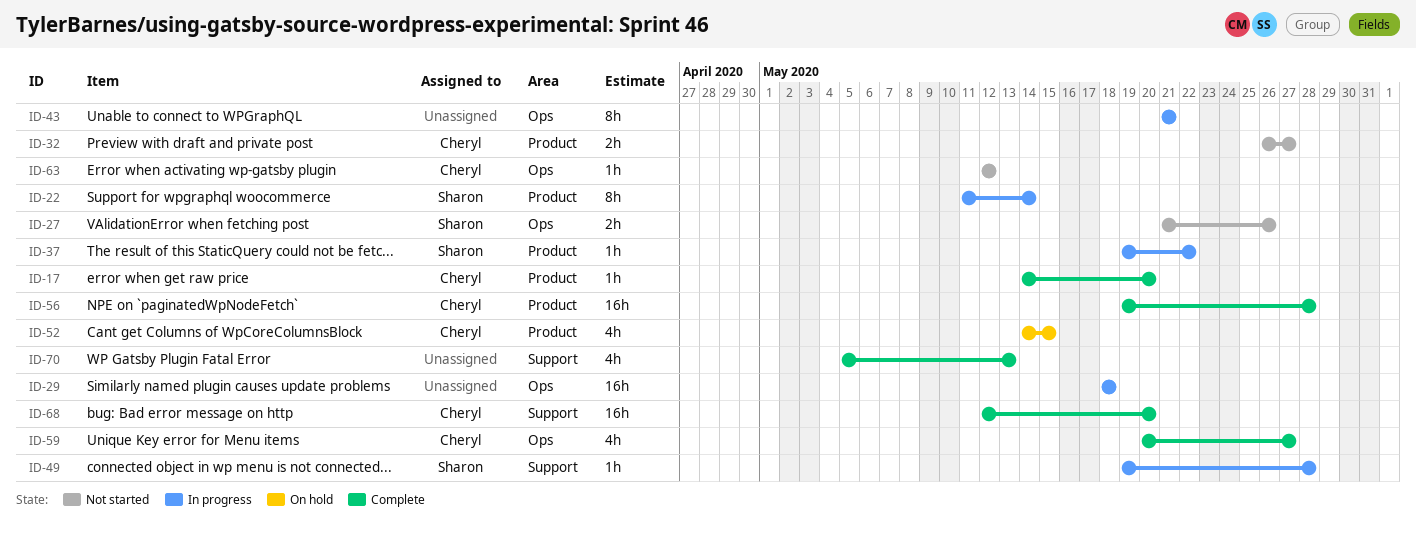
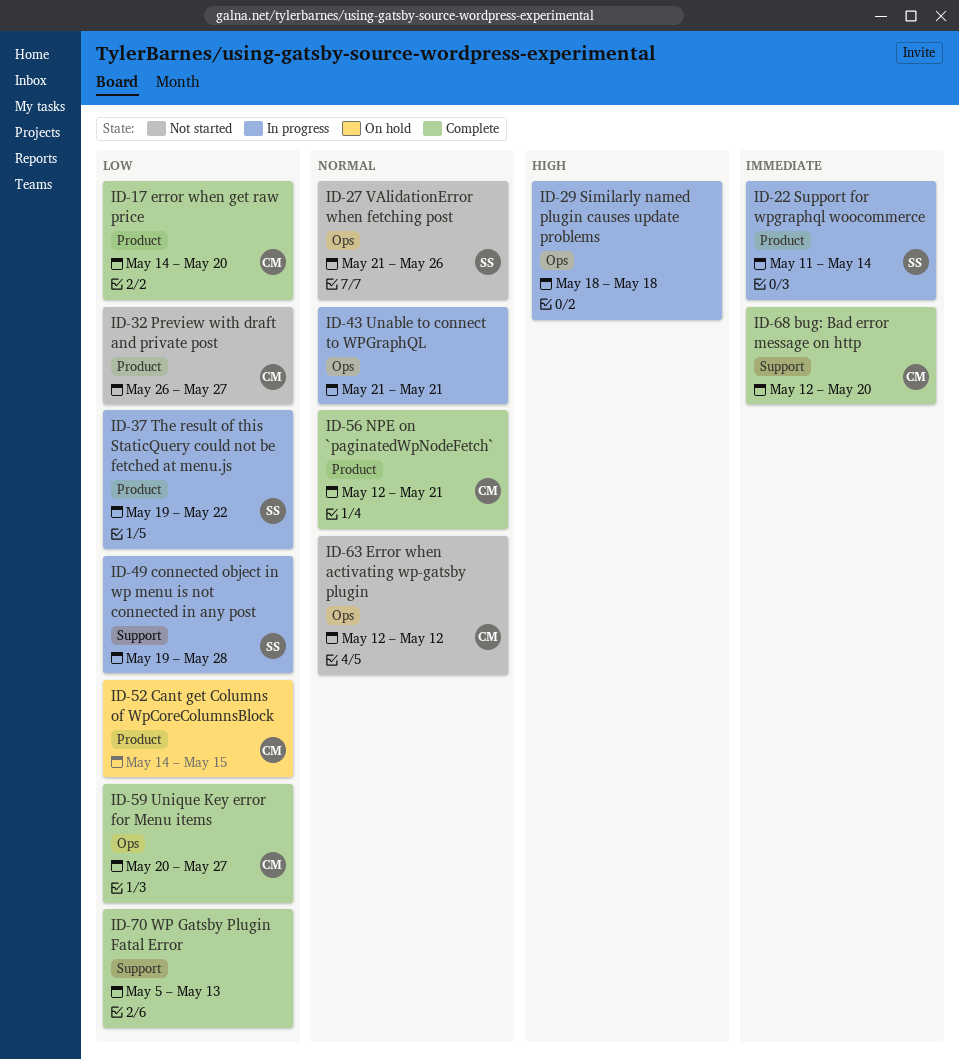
ID-56, start: May 19 -> May 12
ID-56, due: May 28 -> May 21

